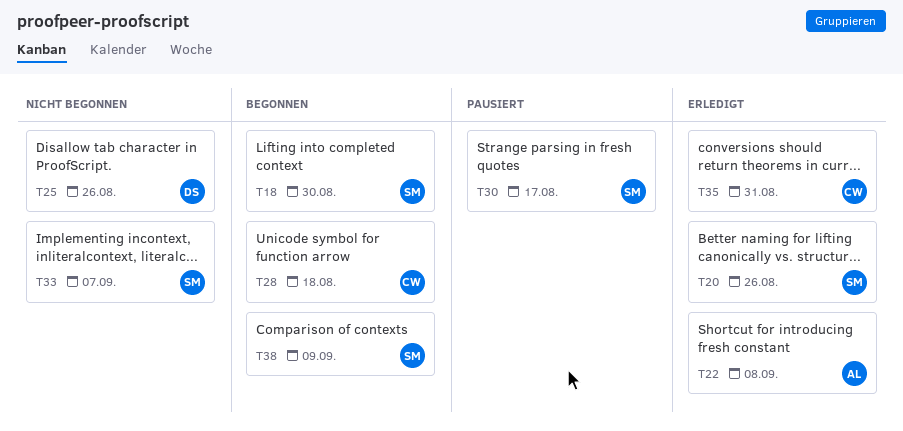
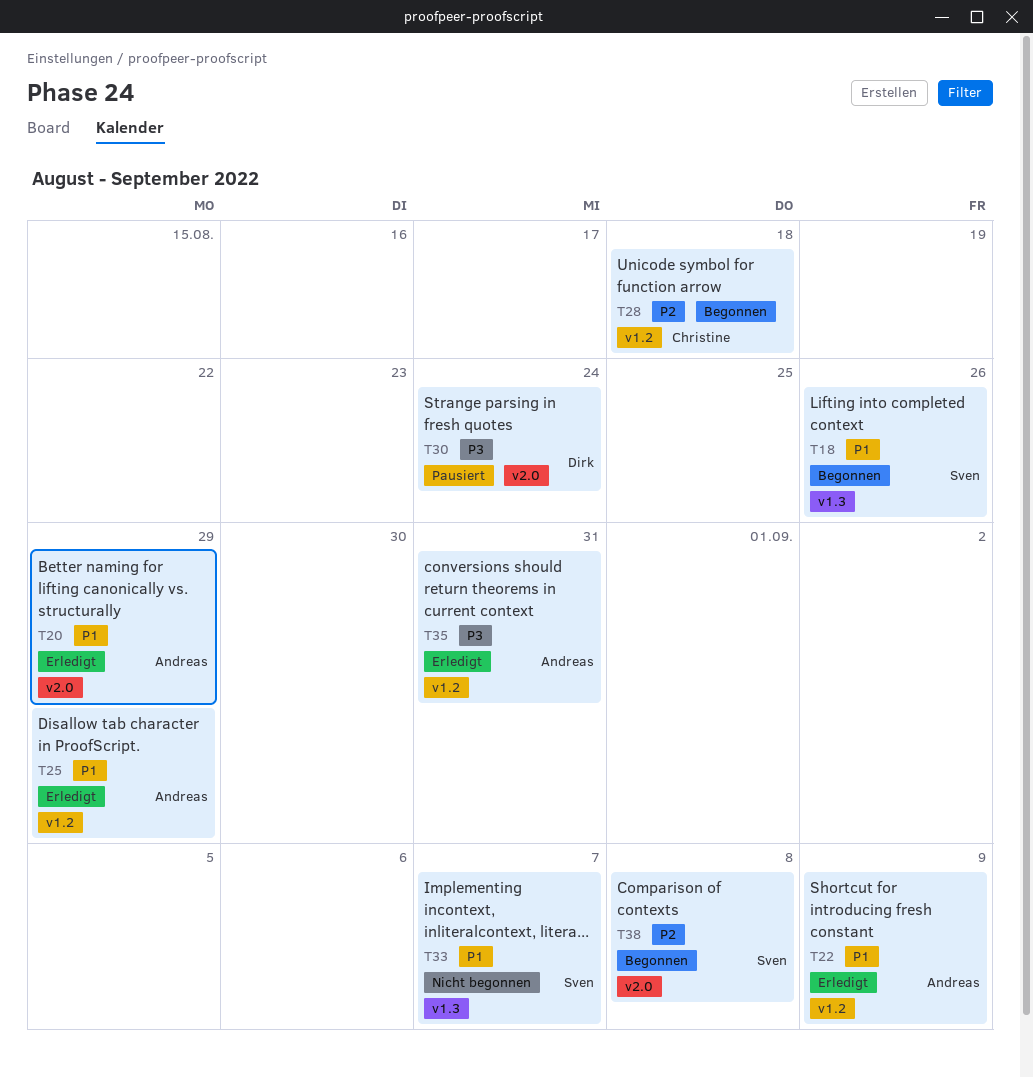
T18, due: Aug 30 -> Aug 26
T20, owner: Sven -> Andreas
T20, due: Aug 26 -> Aug 29
T22, due: Sep 8 -> Sep 9
T25, status: Nicht begonnen -> Erledigt
T25, owner: Dirk -> Andreas
T25, due: Aug 26 -> Aug 29
T30, owner: Sven -> Dirk
T30, due: Aug 17 -> Aug 24
T35, owner: Christine -> Andreas
T38, due: Sep 9 -> Sep 8

